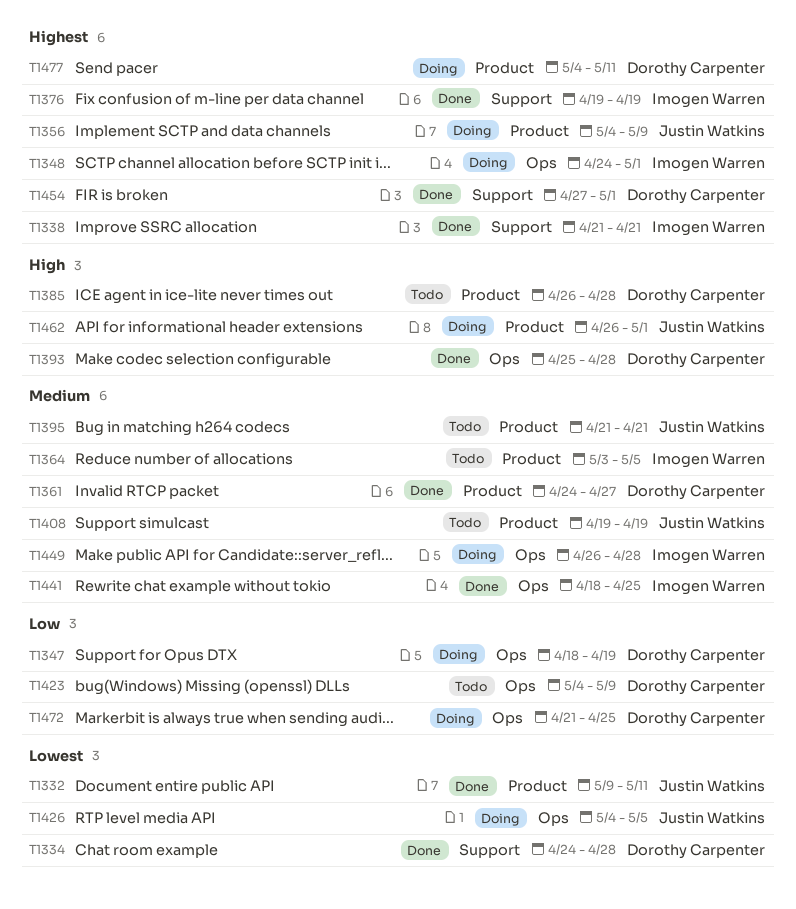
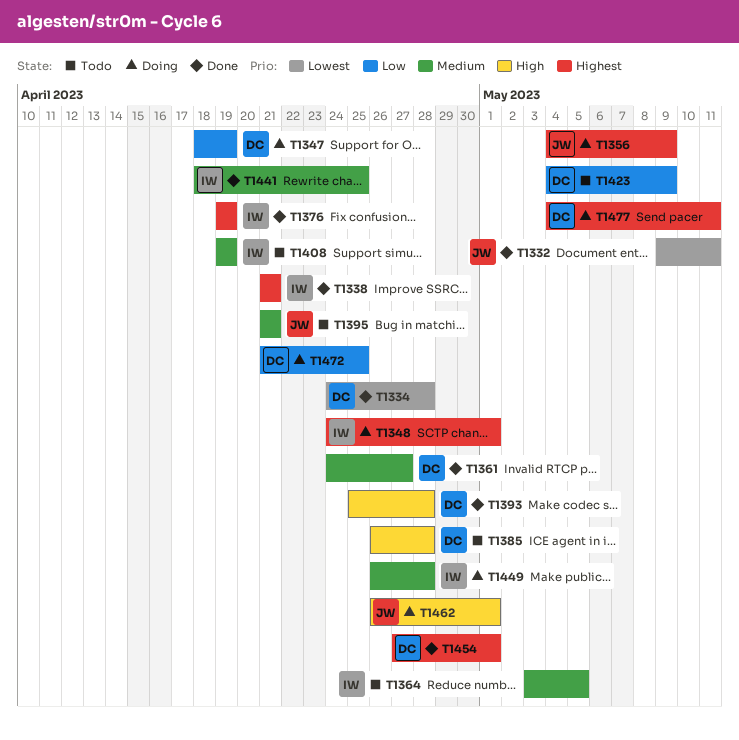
T1408, owner: Justin Watkins -> Imogen Warren
T1426: present -> none

